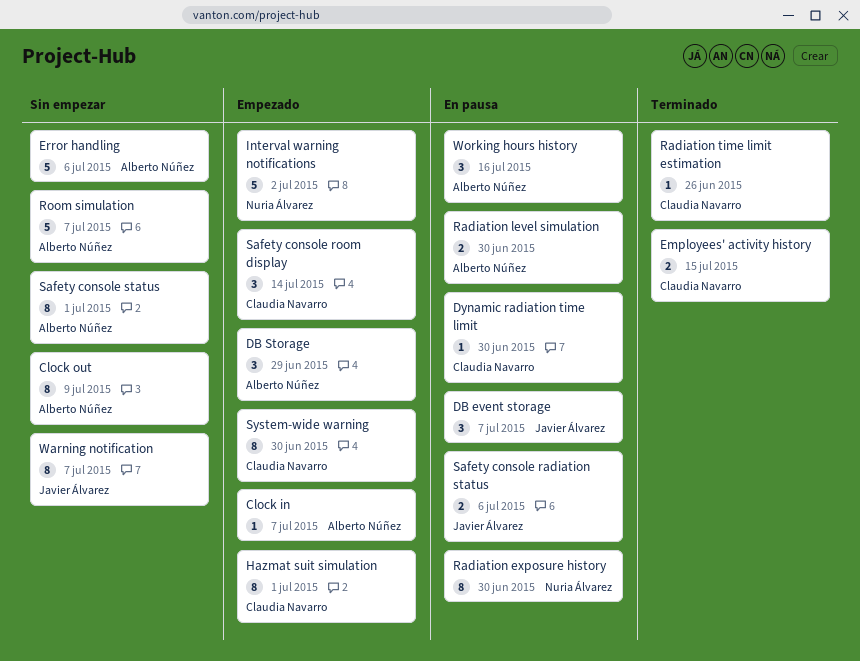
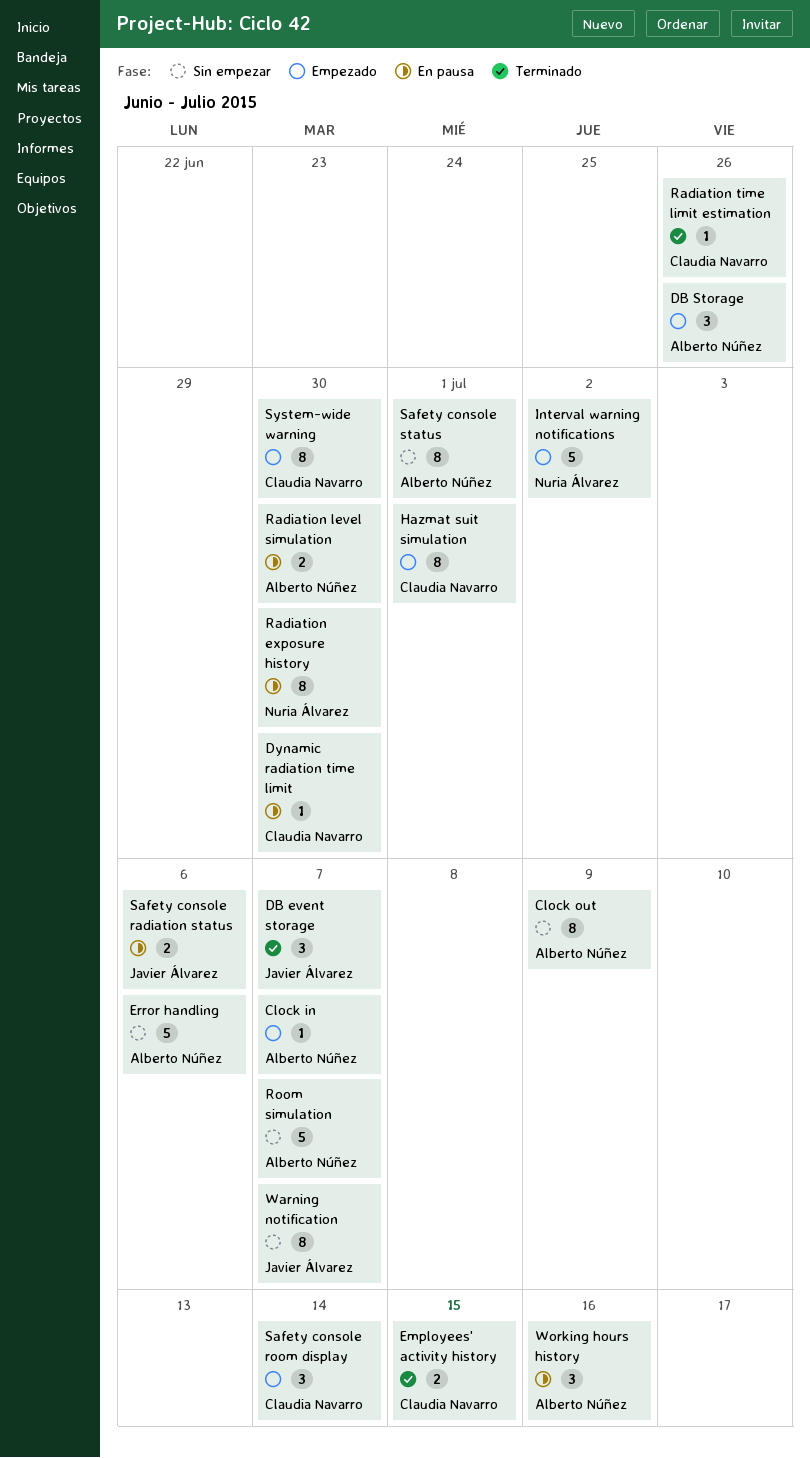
DB event storage, status: En pausa -> Terminado
DB Storage, due: Jun 29 -> Jun 26

